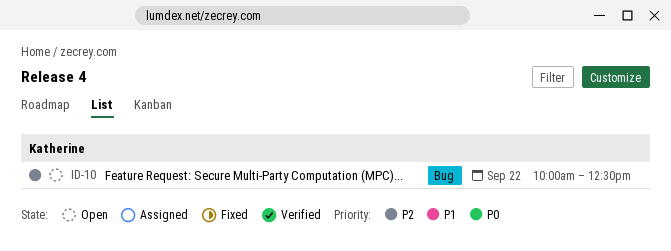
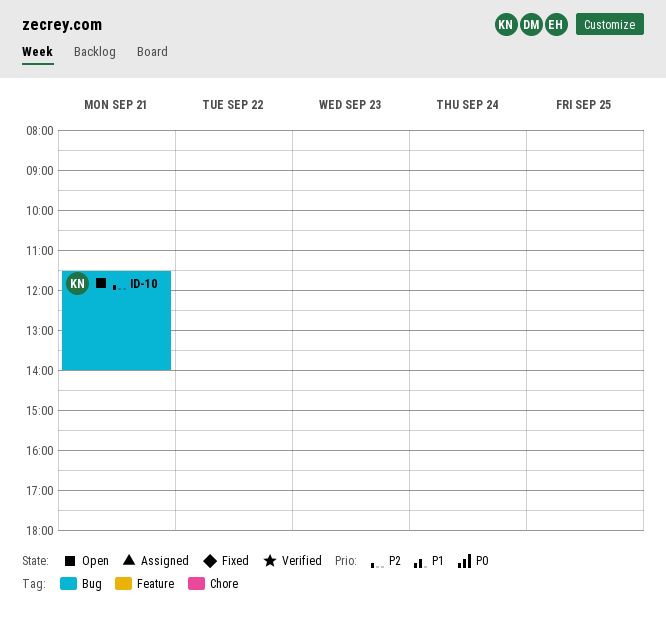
ID-10, day: Sep 22 -> Sep 21
ID-10, begins: 10:00 -> 11:30
ID-10, ends: 12:30 -> 14:00

